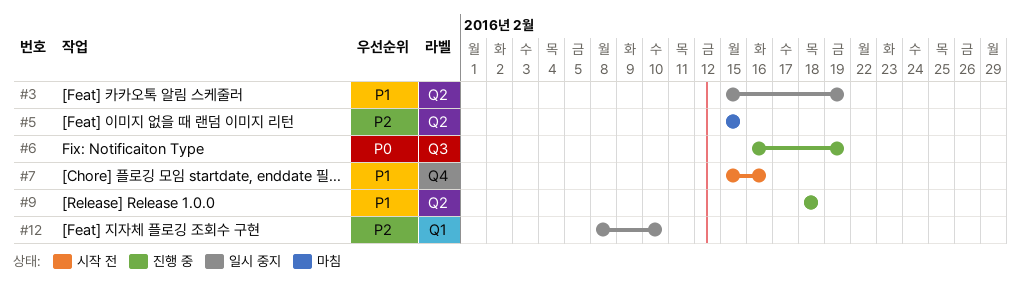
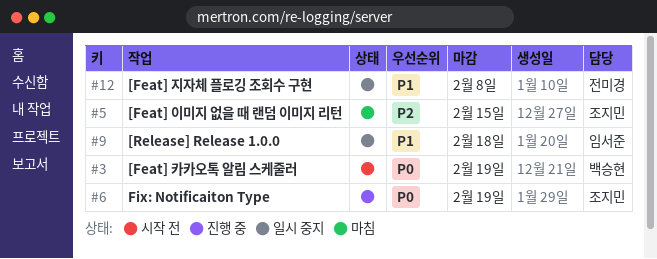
#3, status: 일시 중지 -> 시작 전
#3, priority: P1 -> P0
#7: present -> none
#9, status: 진행 중 -> 일시 중지
#12, priority: P2 -> P1
#12, due: Feb 10 -> Feb 8

